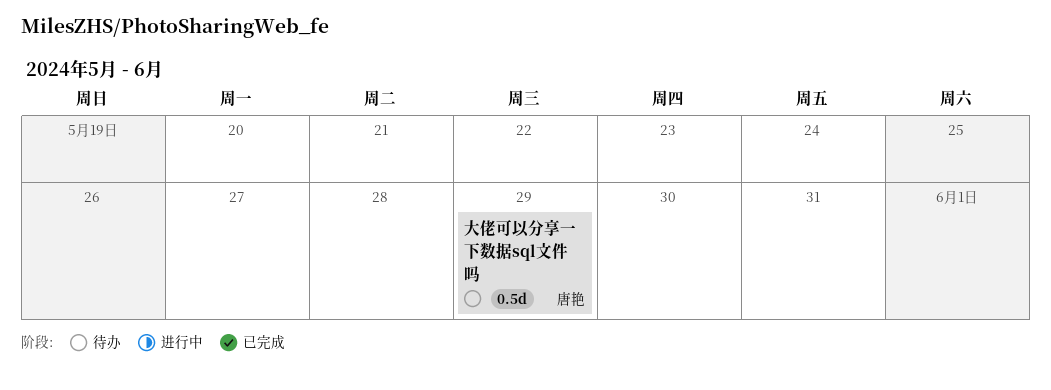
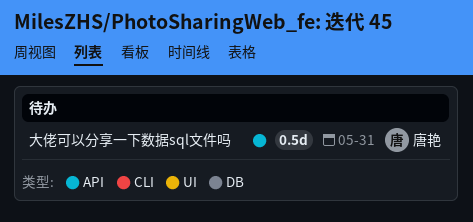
大佬可以分享一下数据sql文件吗, due: May 29 -> May 31

